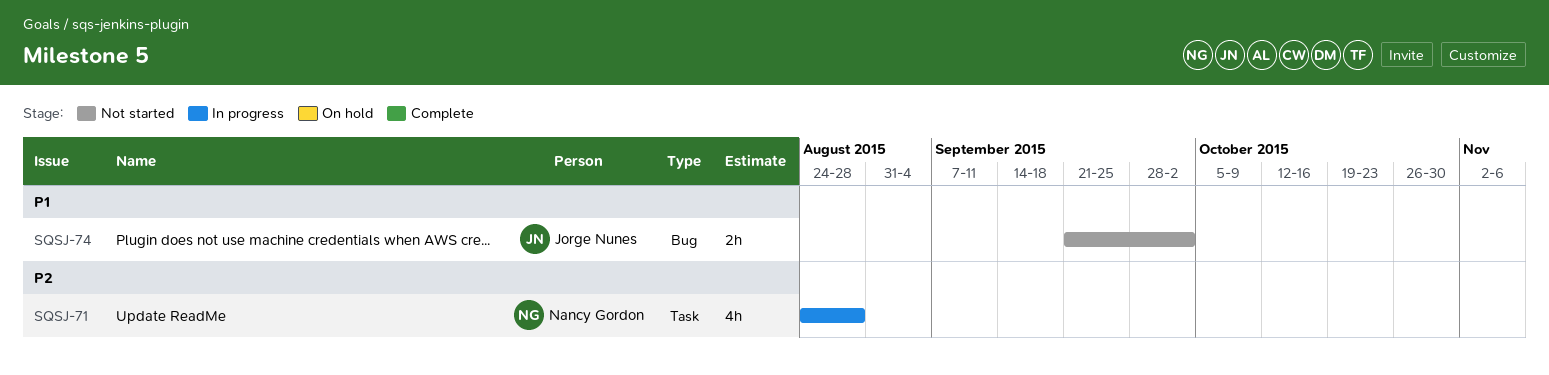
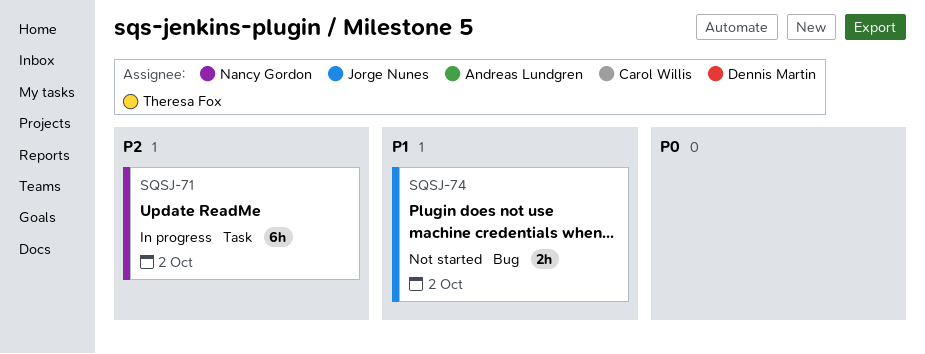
SQSJ-71, estimate: 4h -> 6h
SQSJ-71, due: Aug 28 -> Oct 2

